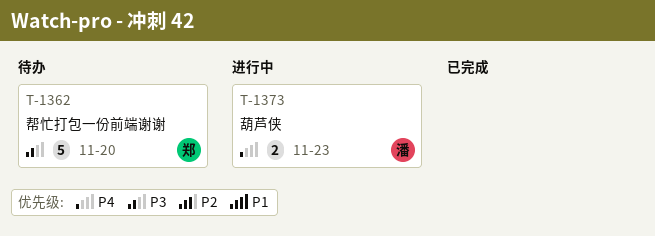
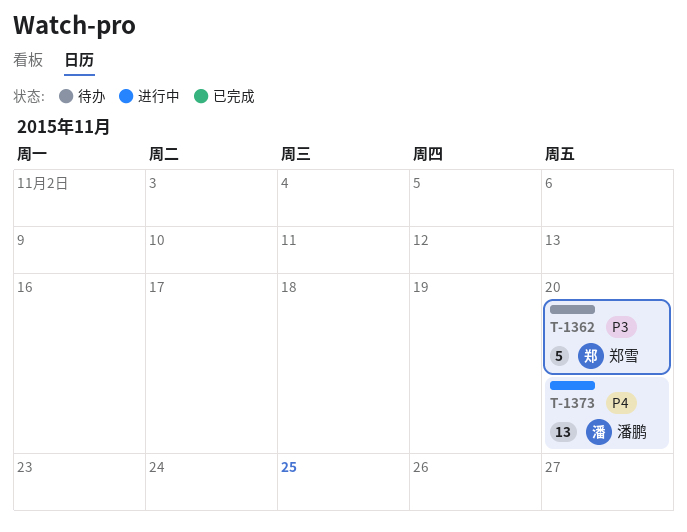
T-1373, estimate: 2 -> 13
T-1373, due: Nov 23 -> Nov 20

